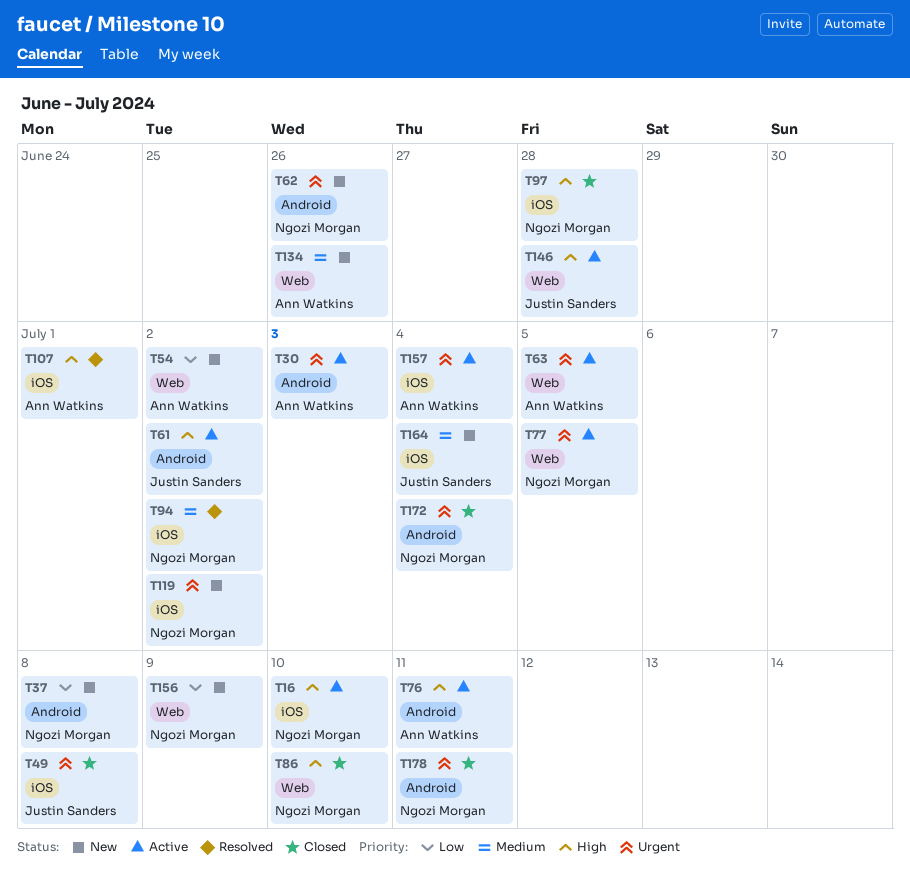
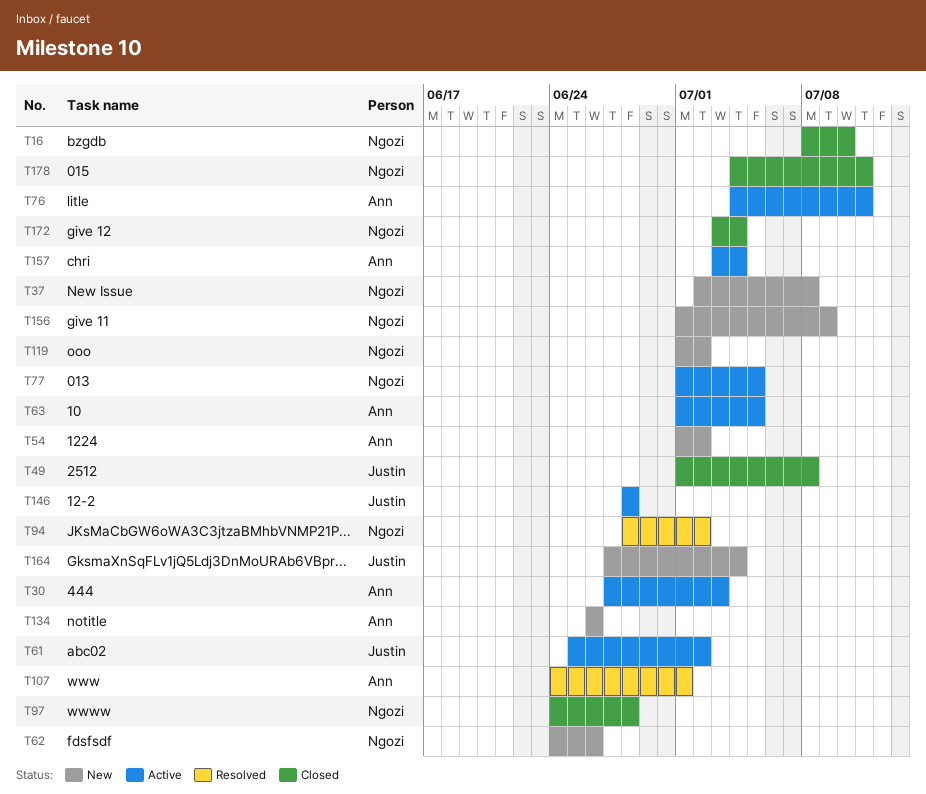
T16, status: Active -> Closed
T86: present -> none

